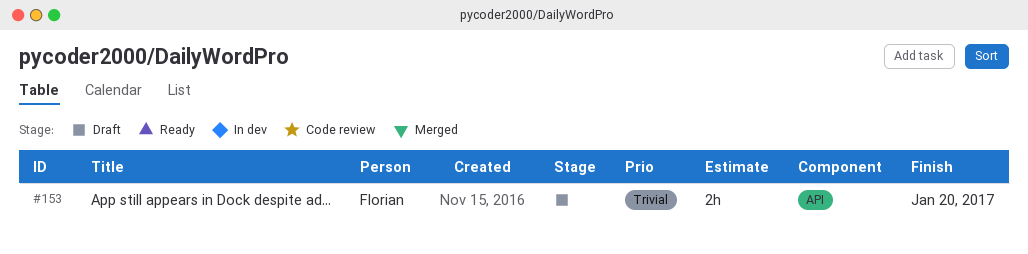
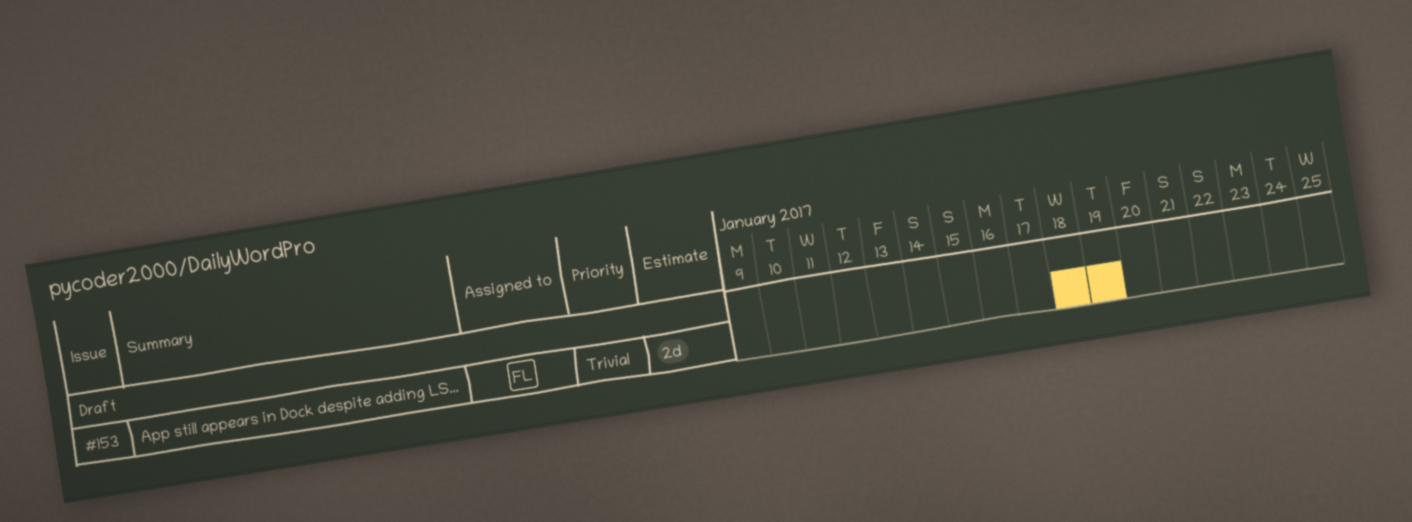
#153, estimate: 2h -> 2d
#153, due: Jan 20 -> Jan 19

